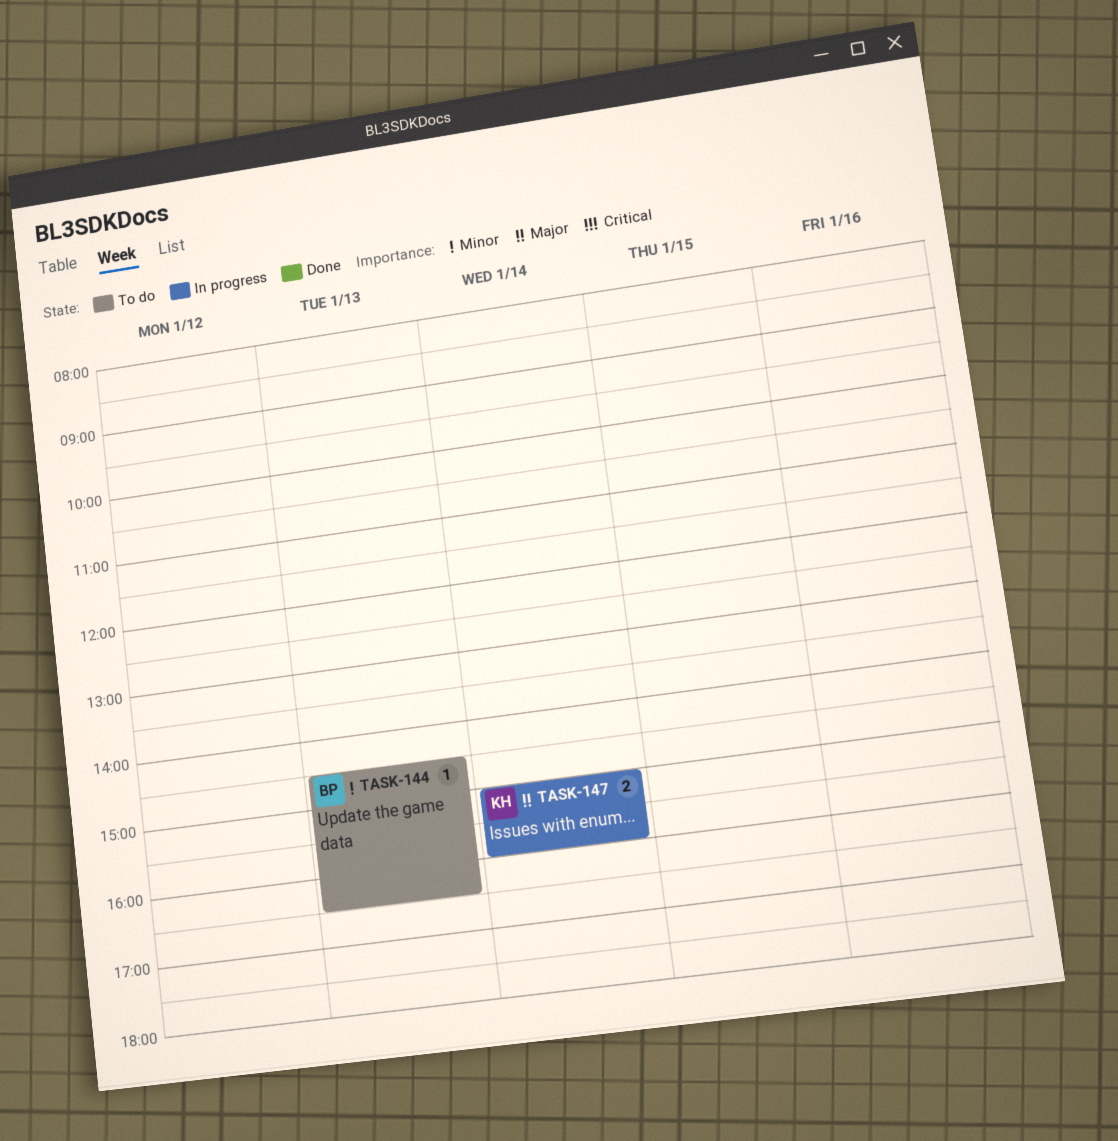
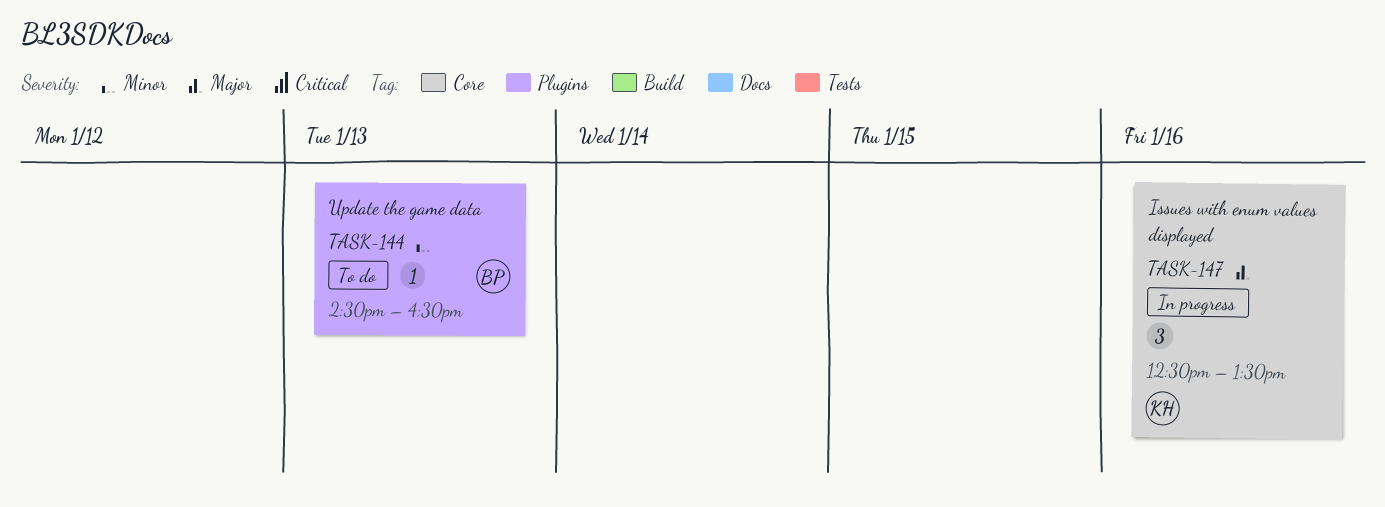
TASK-147, estimate: 2 -> 3
TASK-147, day: Jan 14 -> Jan 16
TASK-147, begins: 15:00 -> 12:30
TASK-147, ends: 16:00 -> 13:30

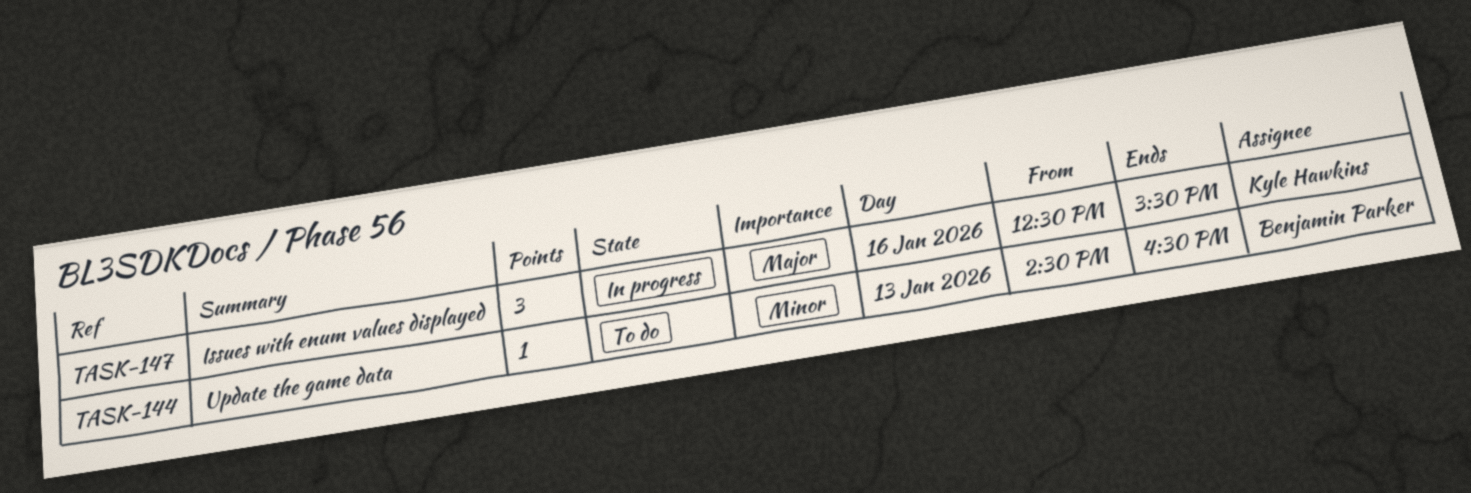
TASK-147, ends: 13:30 -> 15:30

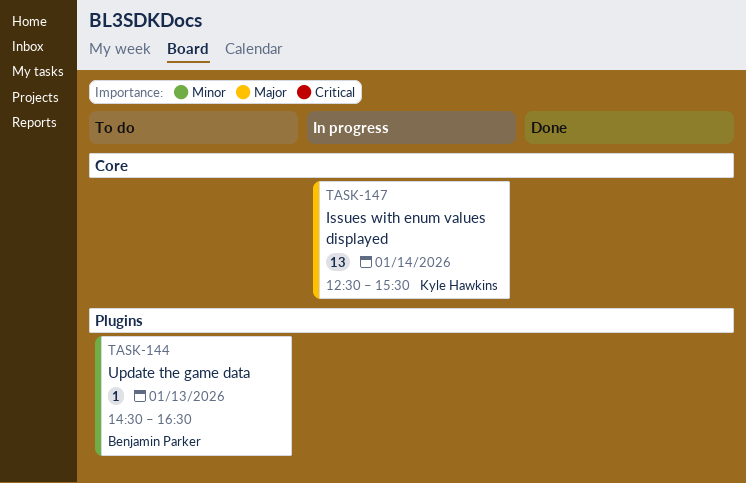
TASK-147, estimate: 3 -> 13
TASK-147, day: Jan 16 -> Jan 14

